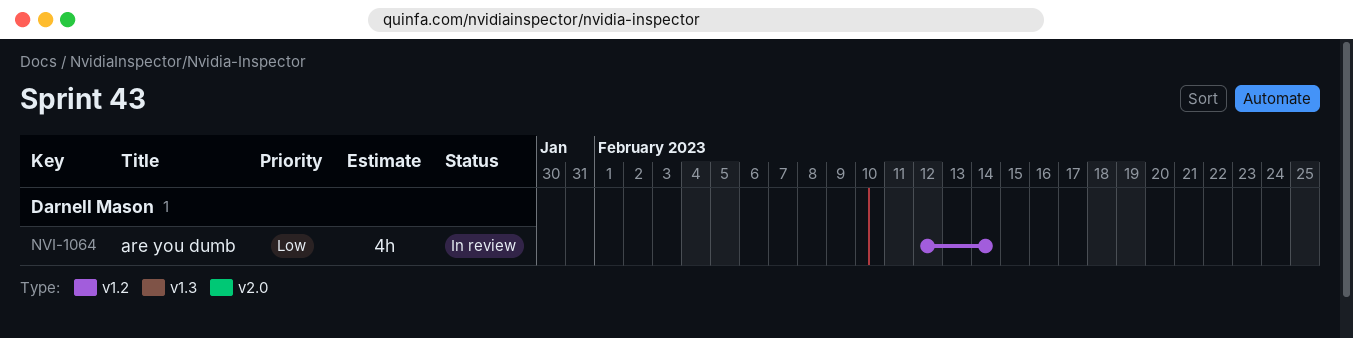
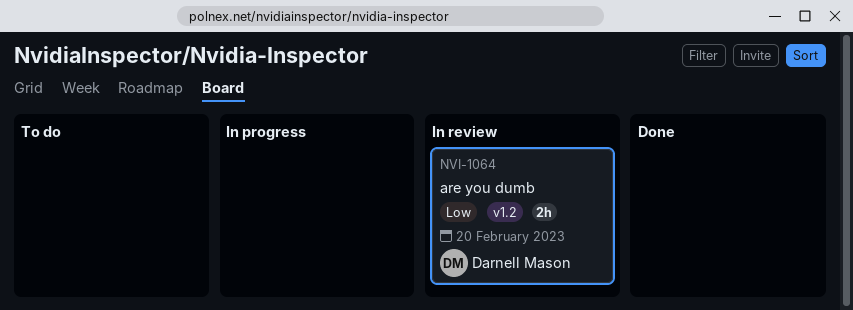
NVI-1064, estimate: 4h -> 2h
NVI-1064, due: Feb 14 -> Feb 20

